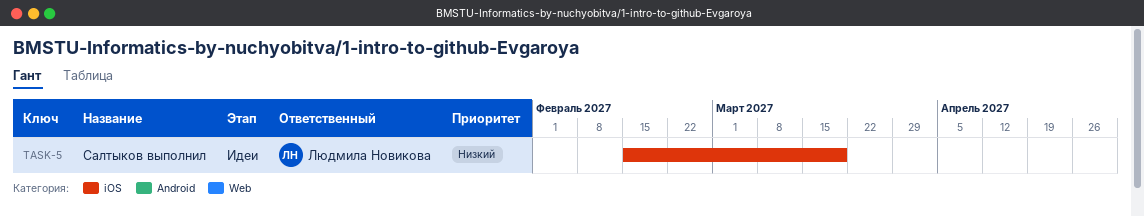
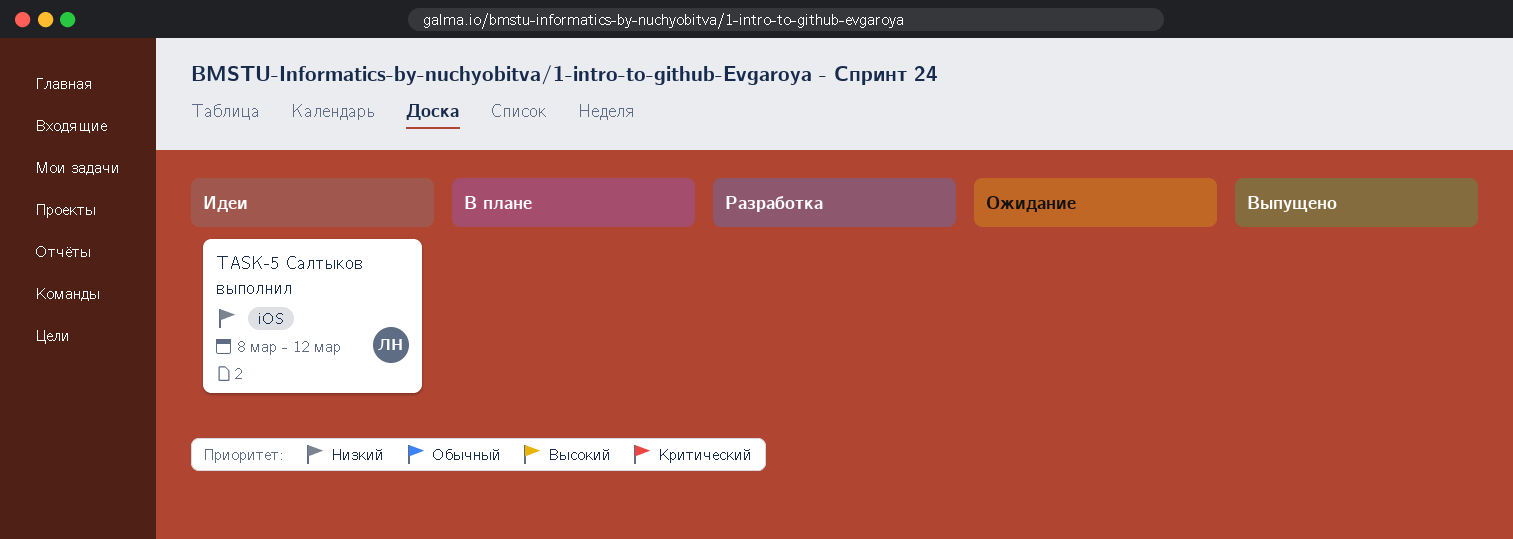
TASK-5, start: Feb 15 -> Mar 8
TASK-5, due: Mar 19 -> Mar 12

